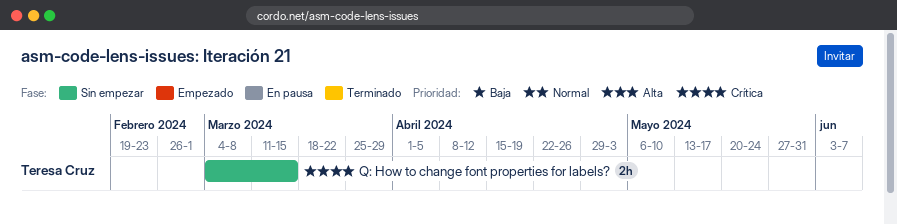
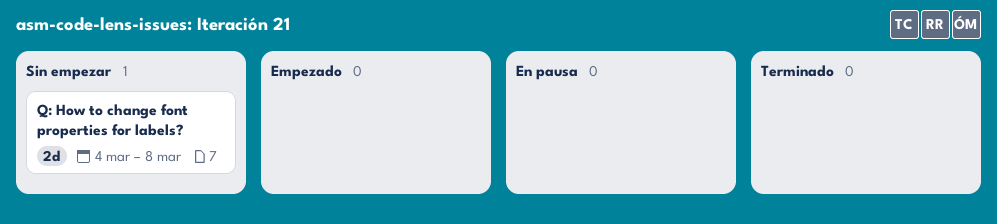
Q: How to change font properties for labels?, estimate: 2h -> 2d
Q: How to change font properties for labels?, due: Mar 15 -> Mar 8

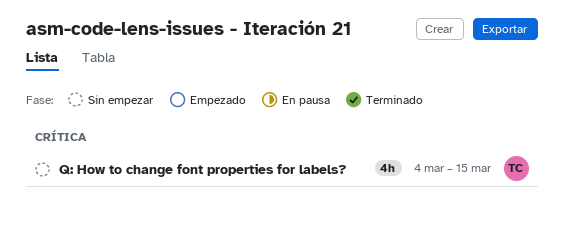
Q: How to change font properties for labels?, estimate: 2d -> 4h
Q: How to change font properties for labels?, due: Mar 8 -> Mar 15

